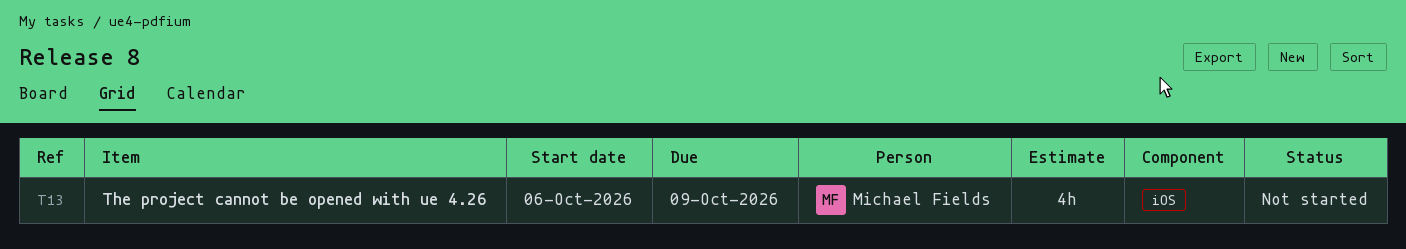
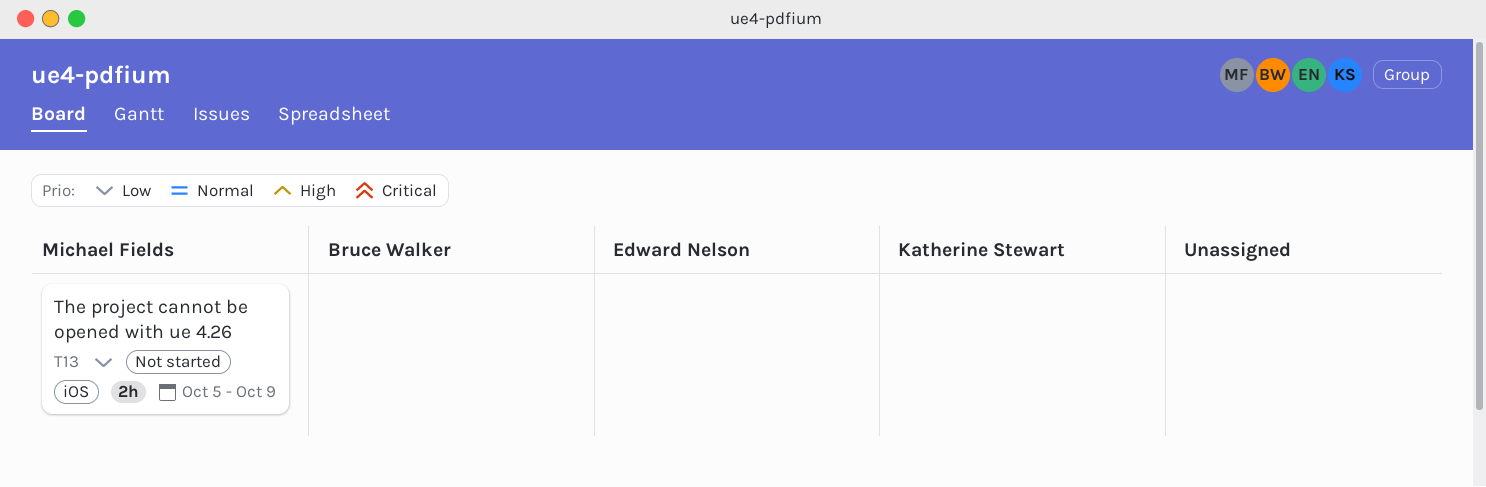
T13, estimate: 4h -> 2h
T13, start: Oct 6 -> Oct 5

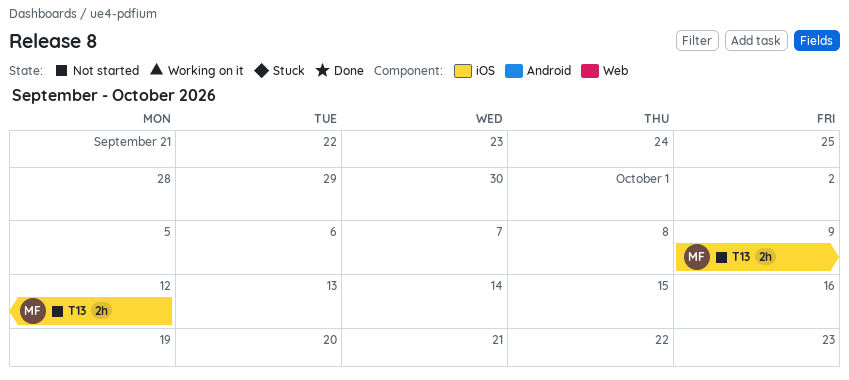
T13, start: Oct 5 -> Oct 9
T13, due: Oct 9 -> Oct 12

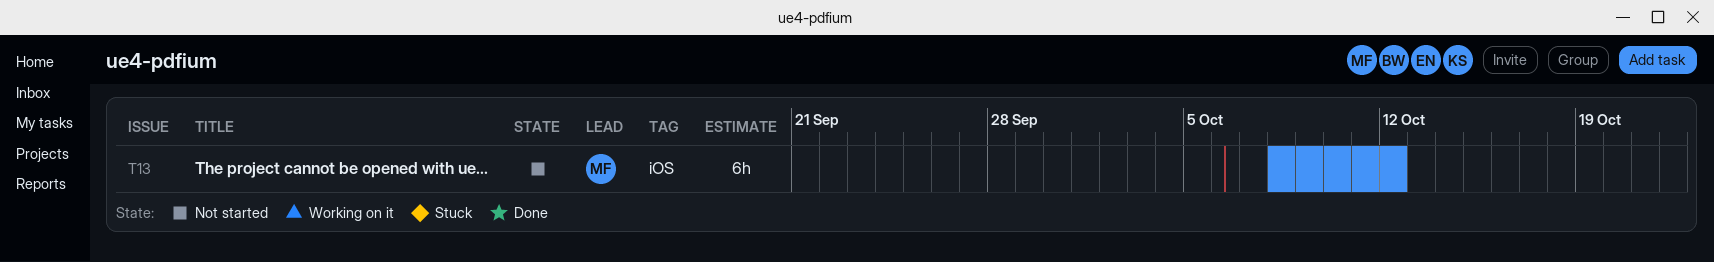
T13, estimate: 2h -> 6h
T13, start: Oct 9 -> Oct 8

